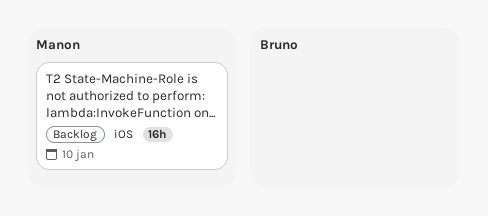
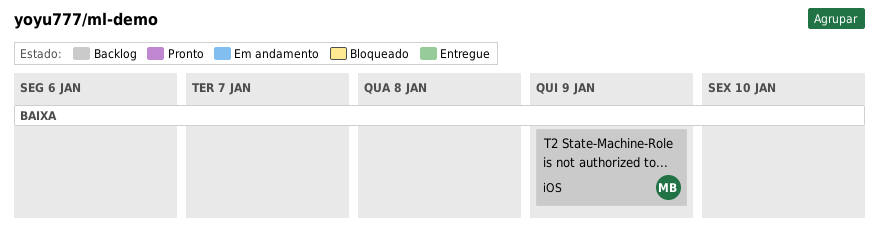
T2, due: Jan 10 -> Jan 9

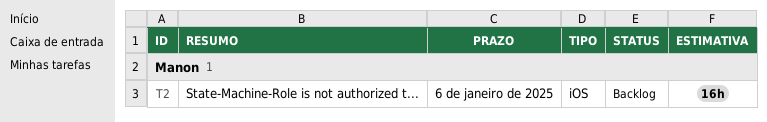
T2, due: Jan 9 -> Jan 6

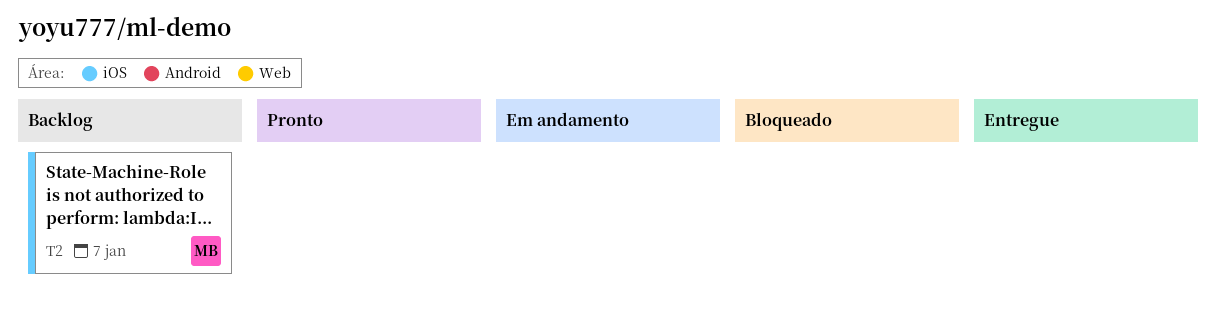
T2, due: Jan 6 -> Jan 7

